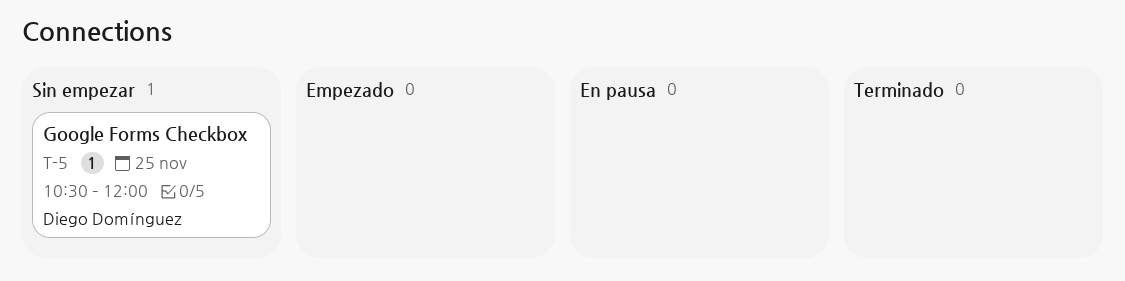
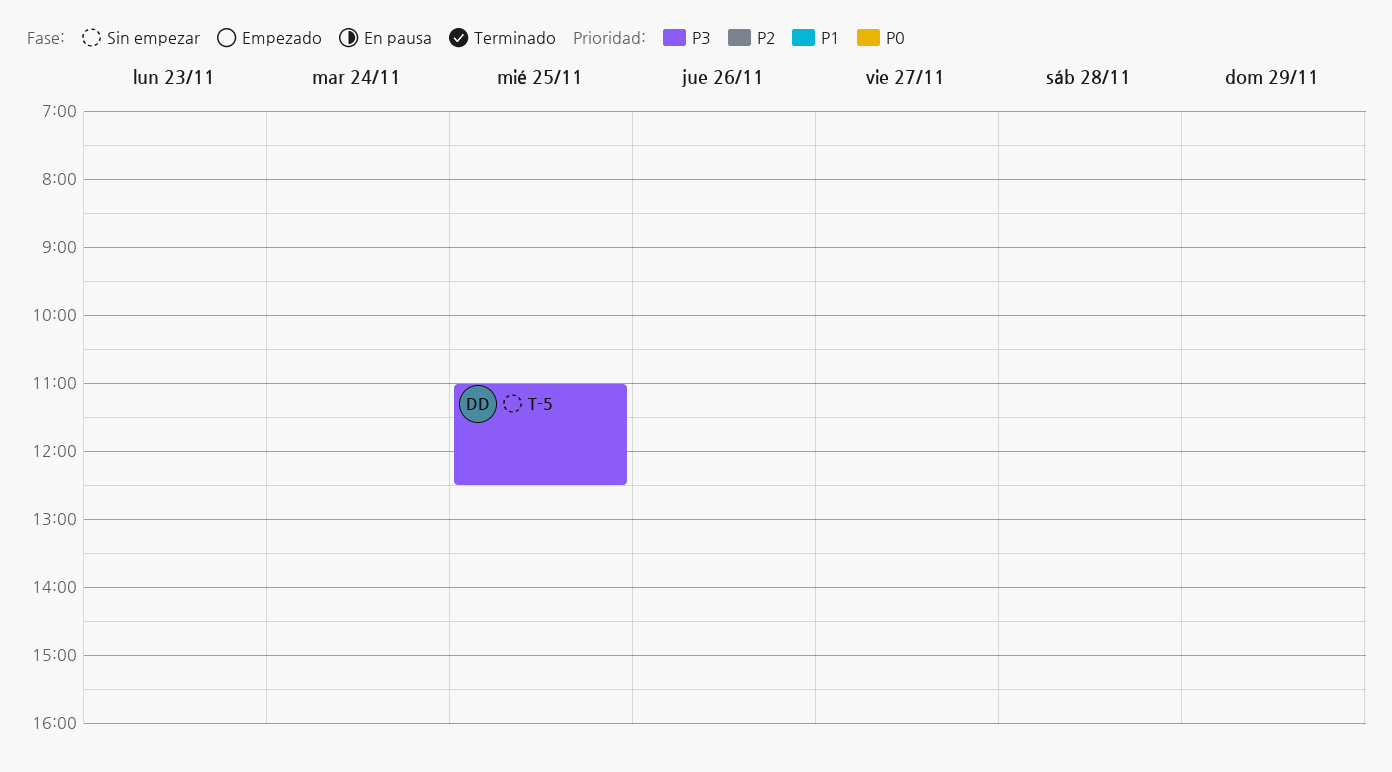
T-5, begins: 10:30 -> 11:00
T-5, ends: 12:00 -> 12:30

